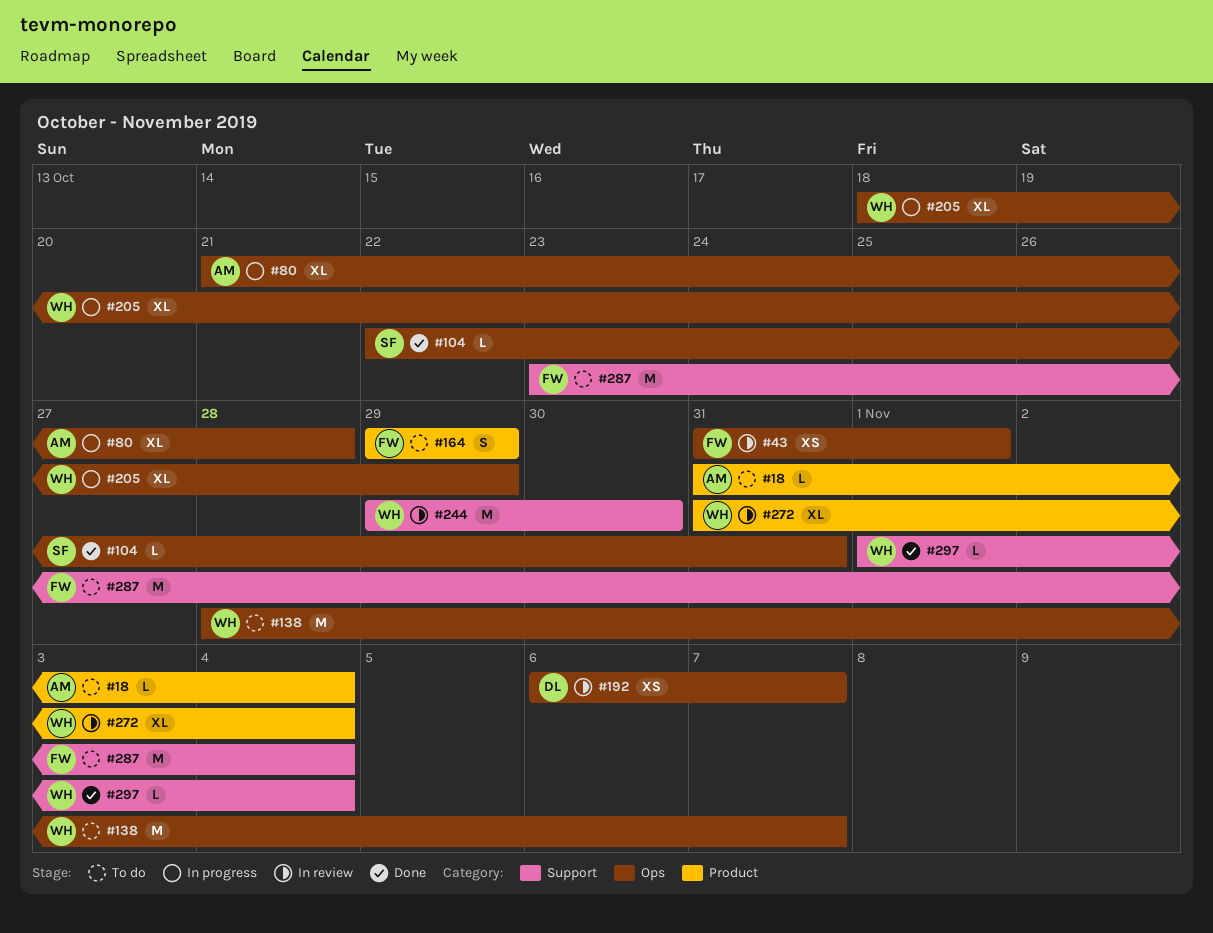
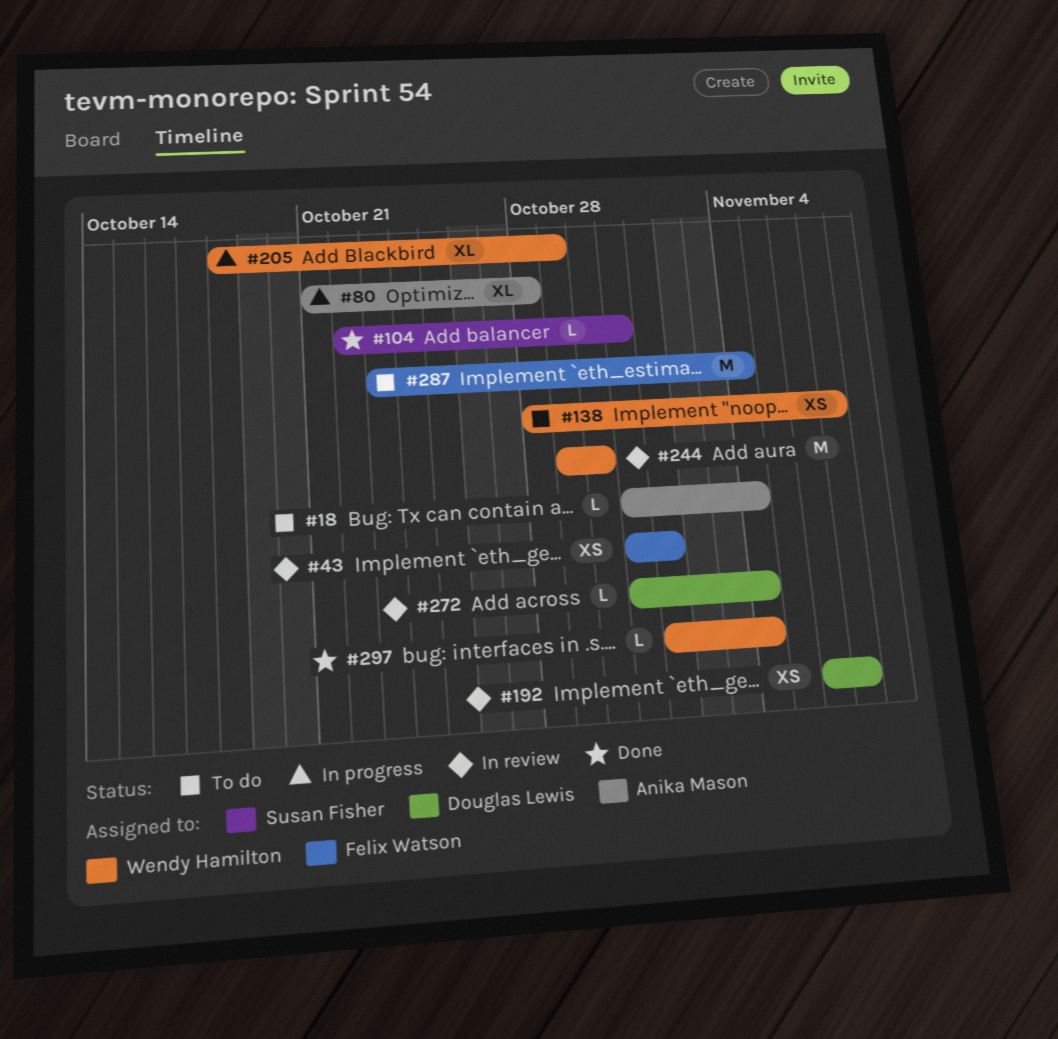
#138, estimate: M -> XS
#164: present -> none
#272, owner: Wendy Hamilton -> Douglas Lewis
#272, estimate: XL -> L

